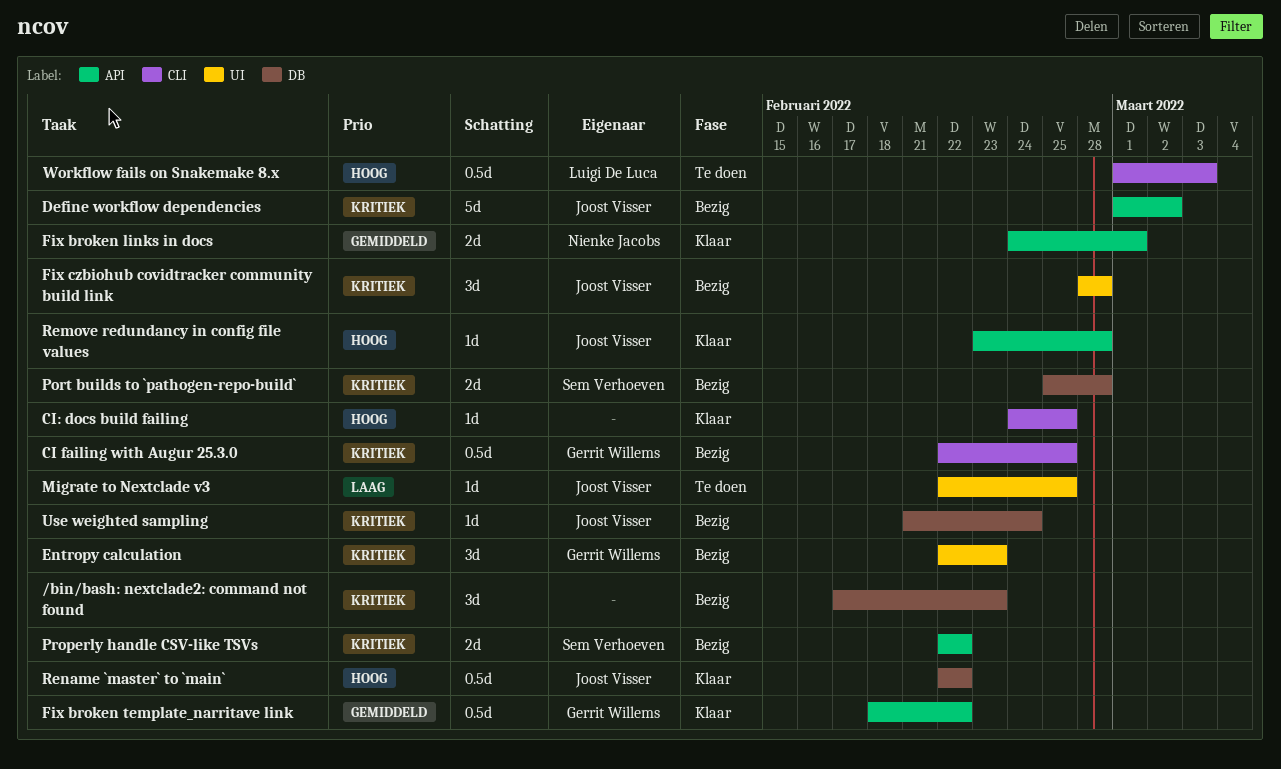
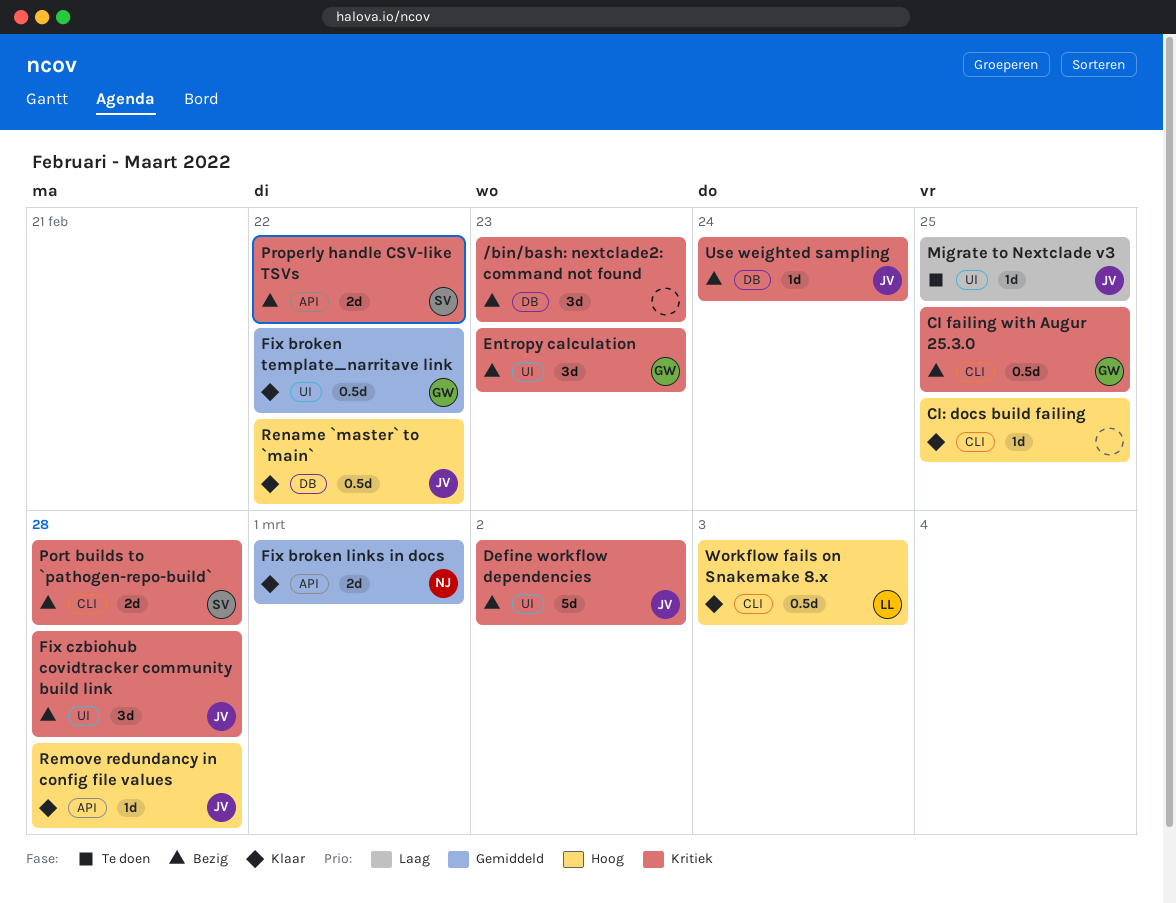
Define workflow dependencies, label: API -> UI
Fix broken template_narritave link, label: API -> UI
Port builds to `pathogen-repo-build`, label: DB -> CLI
Workflow fails on Snakemake 8.x, status: Te doen -> Klaar

